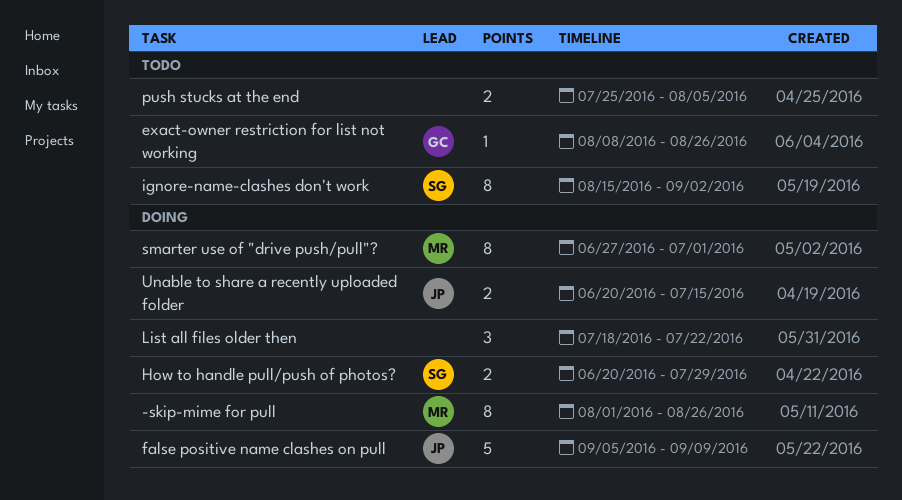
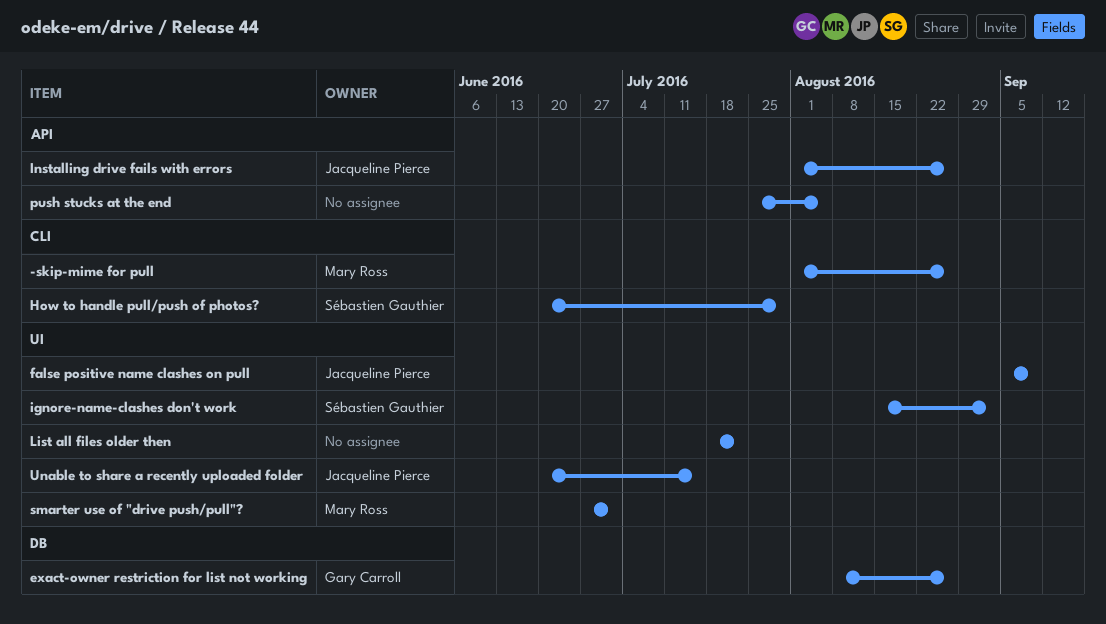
Installing drive fails with errors: none -> present

